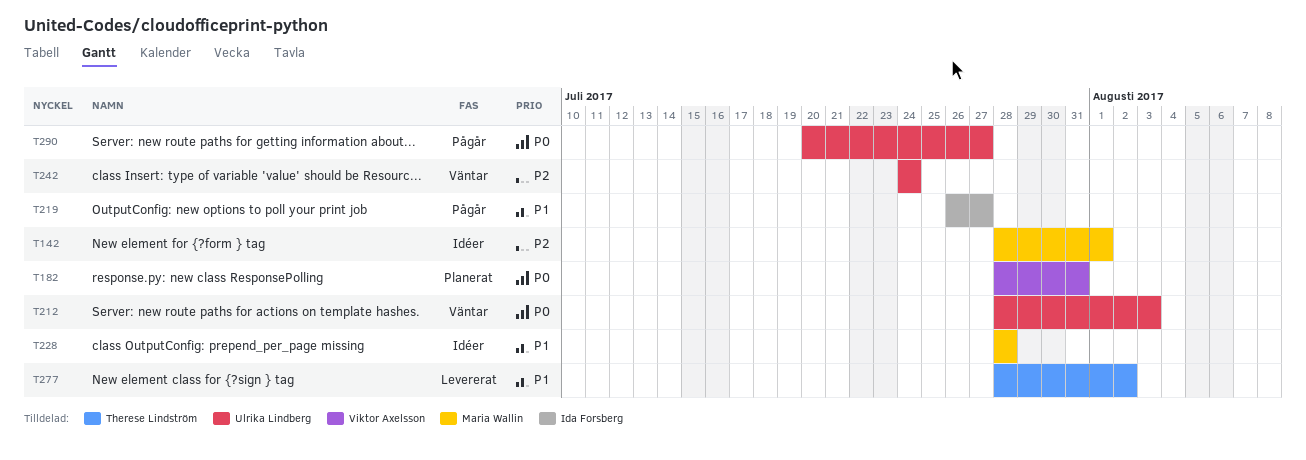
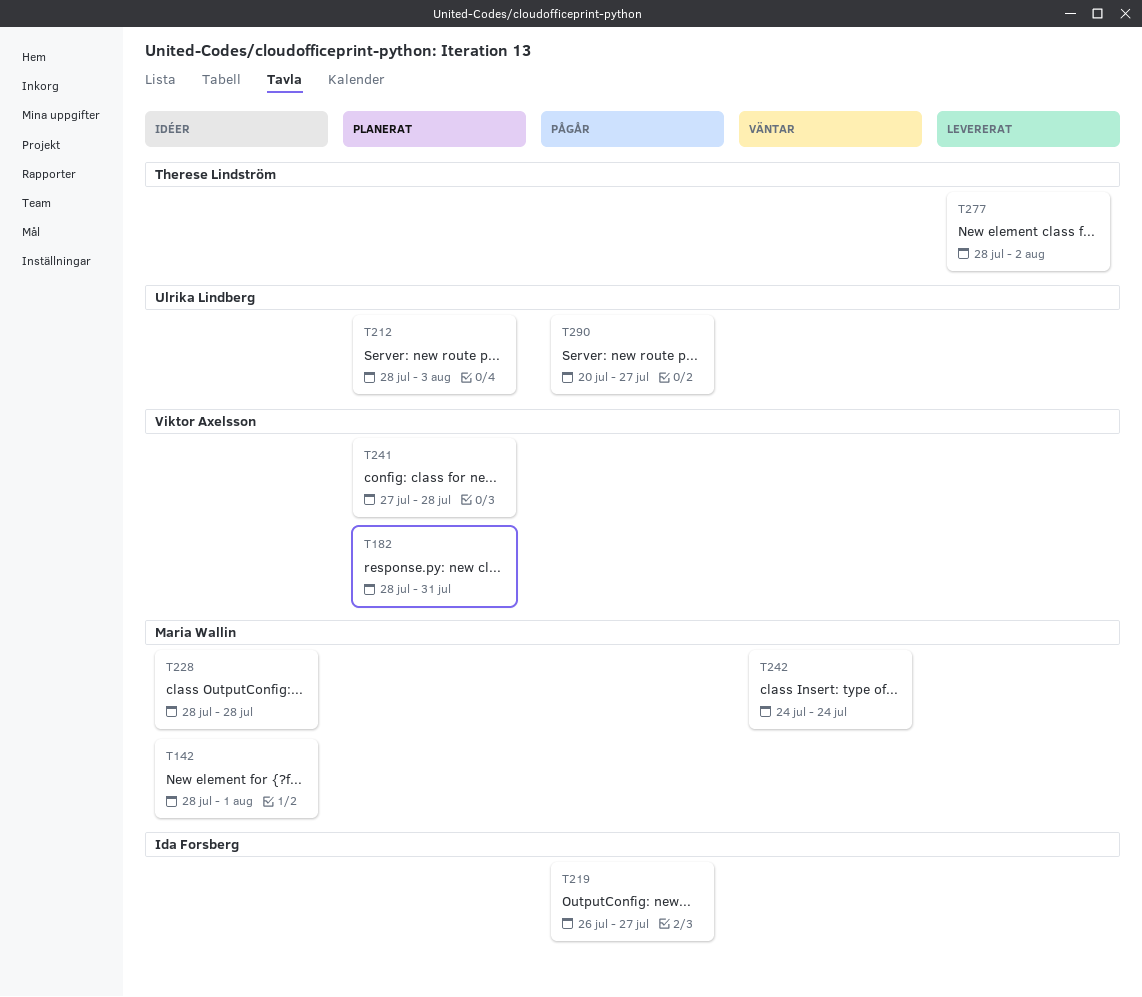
T212, status: Väntar -> Planerat
T241: none -> present
T242, owner: Ulrika Lindberg -> Maria Wallin

